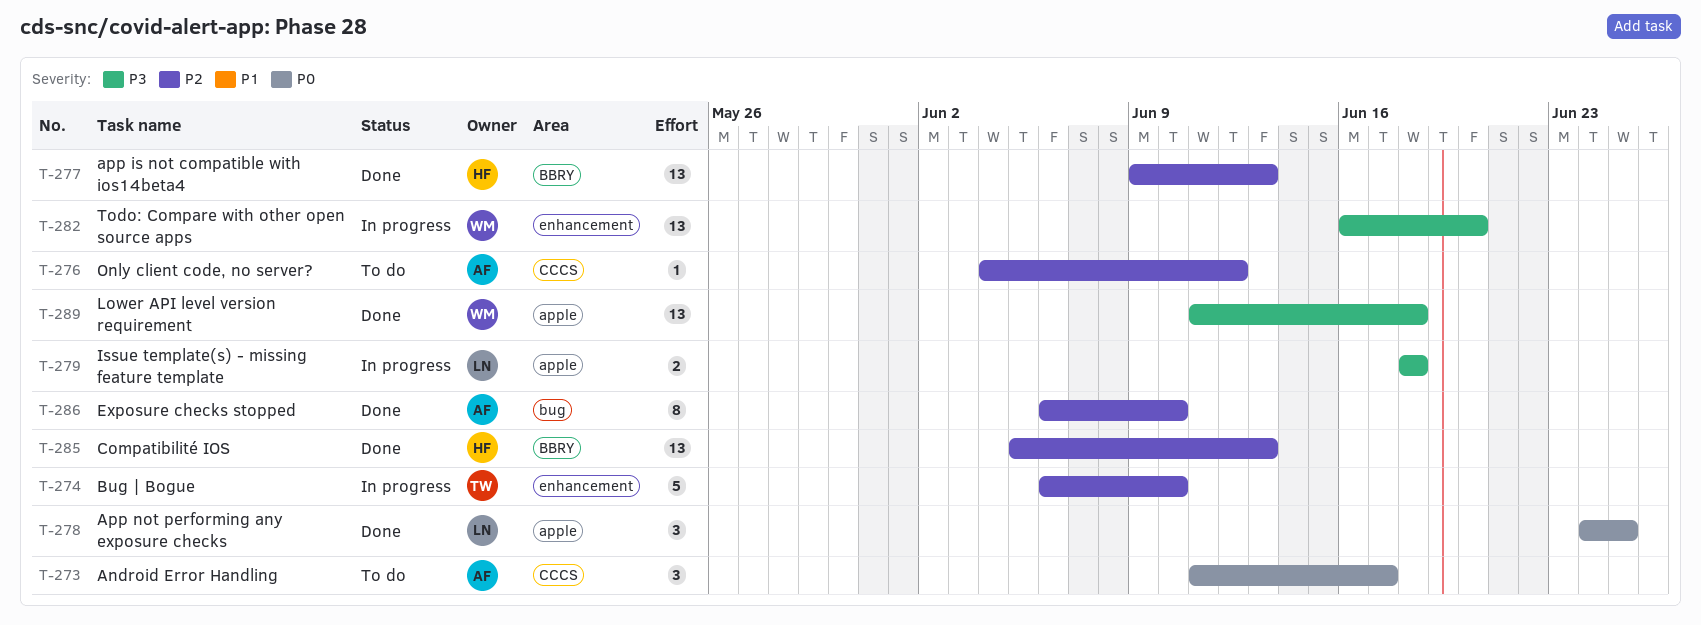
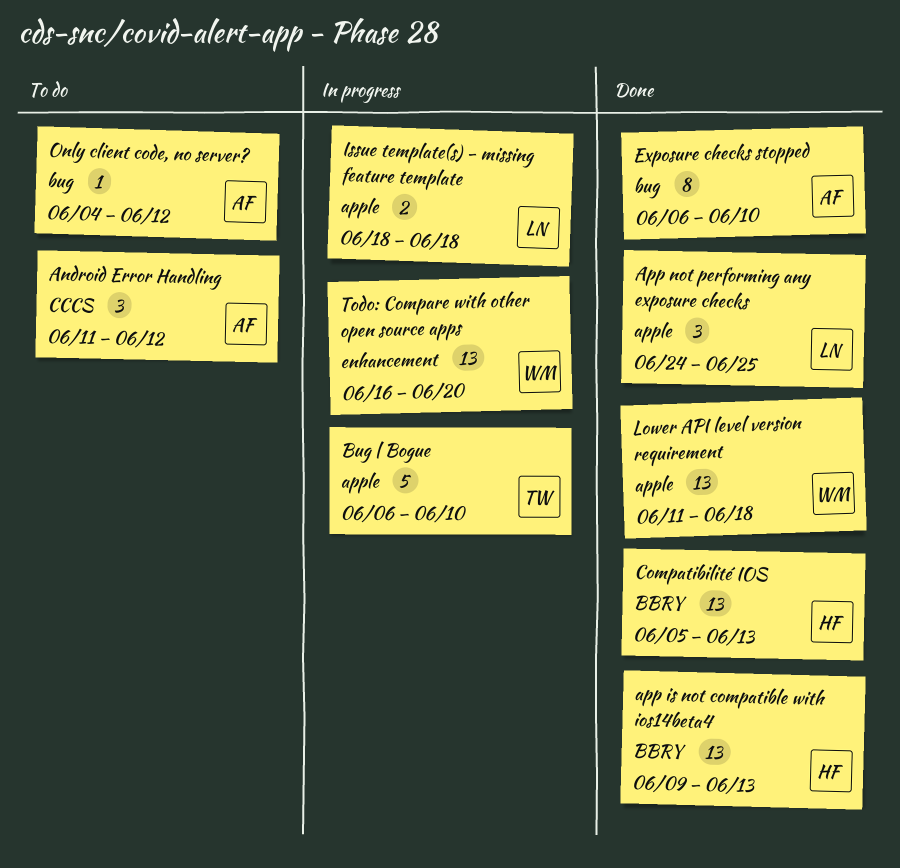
Android Error Handling, due: Jun 17 -> Jun 12
Bug | Bogue, label: enhancement -> apple
Only client code, no server?, label: CCCS -> bug

